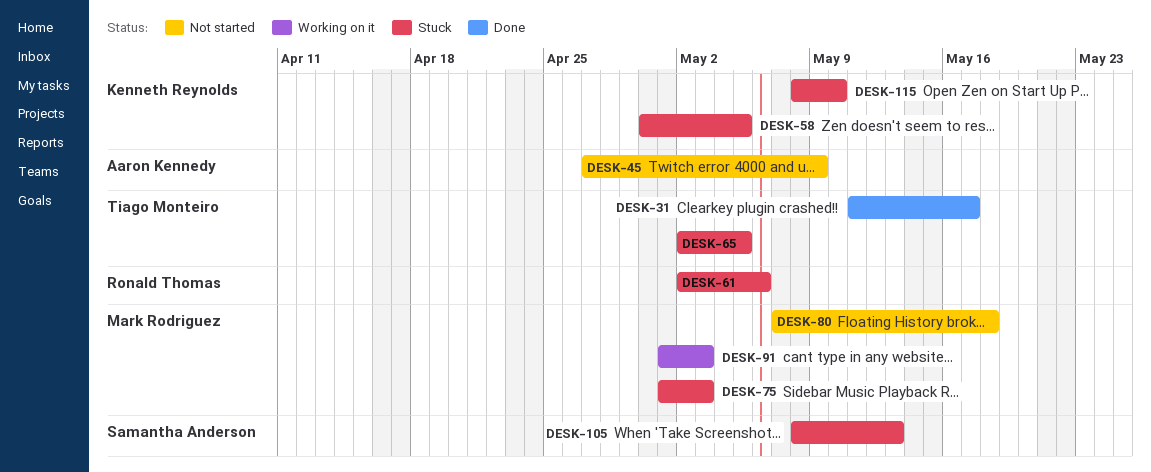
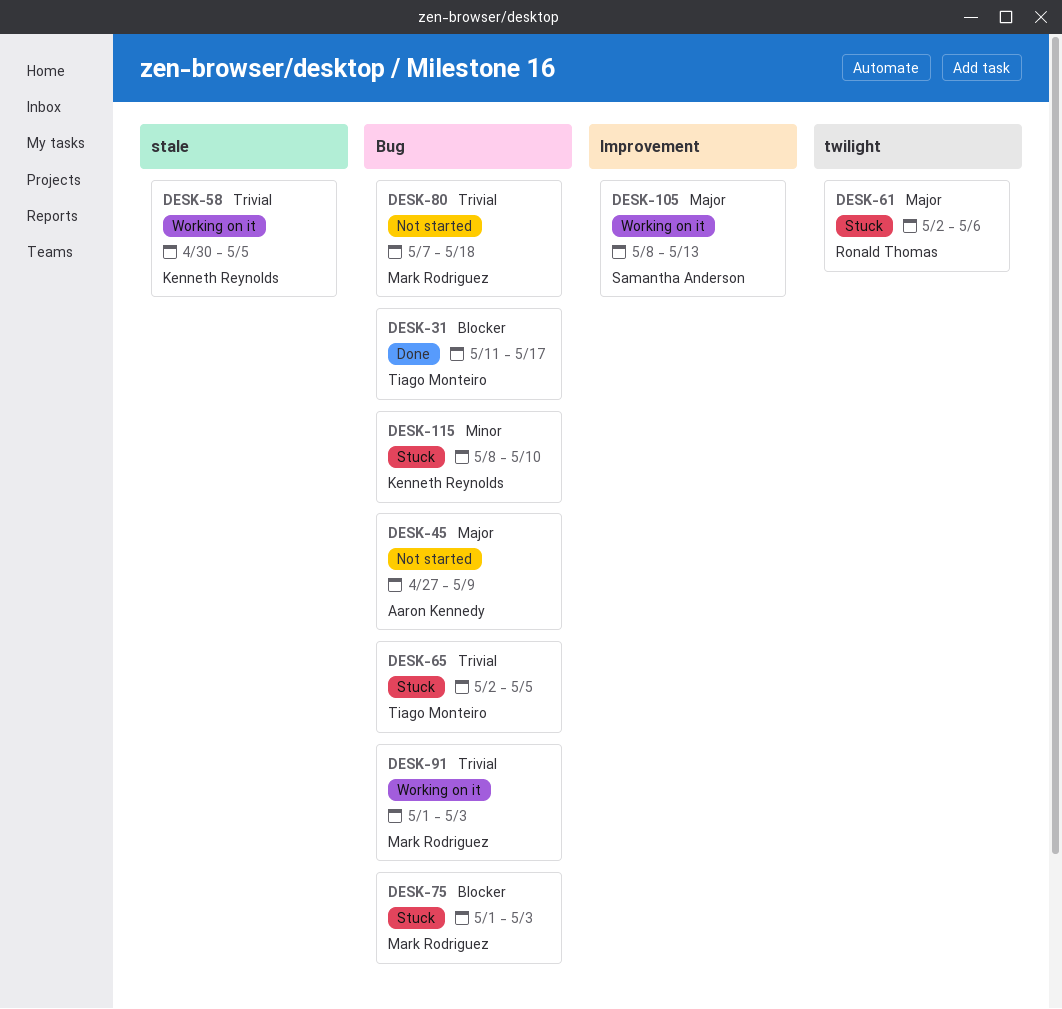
DESK-58, status: Stuck -> Working on it
DESK-105, status: Stuck -> Working on it

